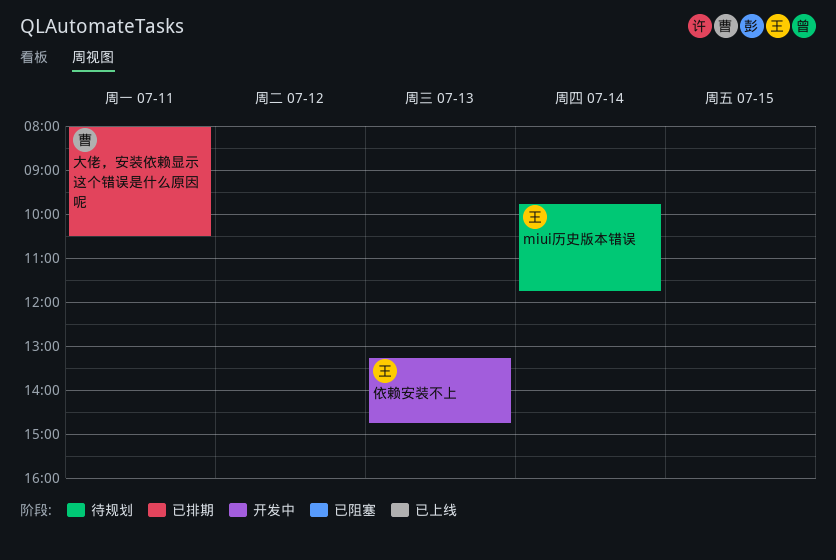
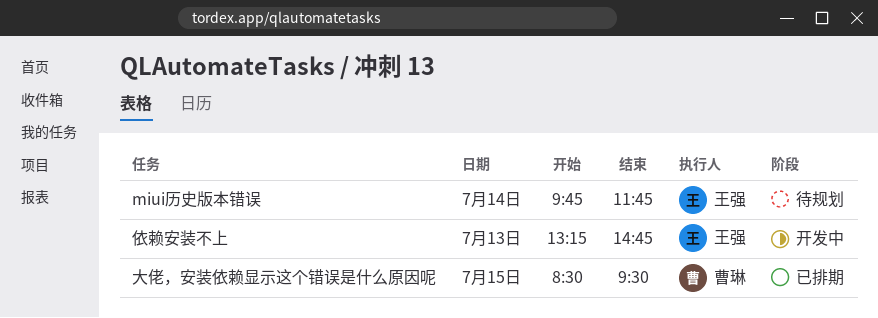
大佬，安装依赖显示这个错误是什么原因呢, day: Jul 11 -> Jul 15
大佬，安装依赖显示这个错误是什么原因呢, begins: 08:00 -> 08:30
大佬，安装依赖显示这个错误是什么原因呢, ends: 10:30 -> 09:30

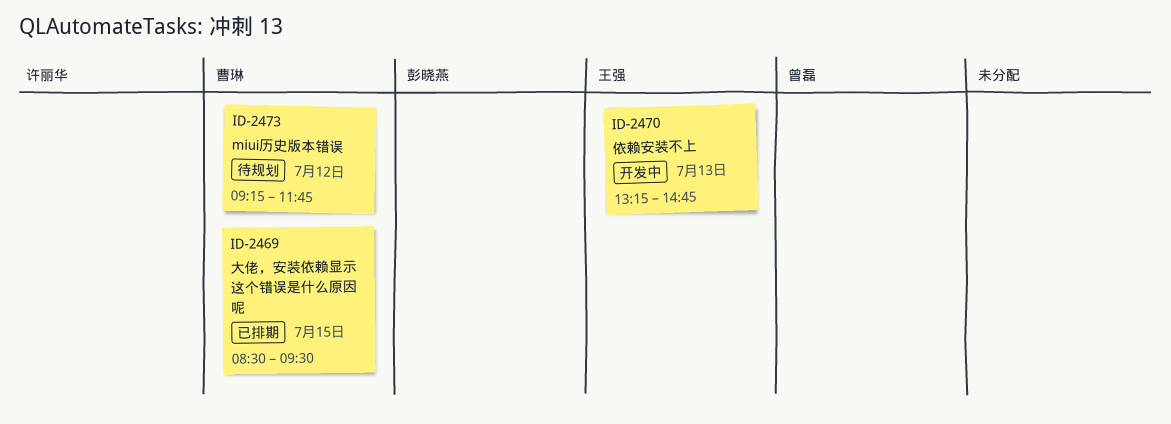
miui历史版本错误, owner: 王强 -> 曹琳
miui历史版本错误, day: Jul 14 -> Jul 12
miui历史版本错误, begins: 09:45 -> 09:15

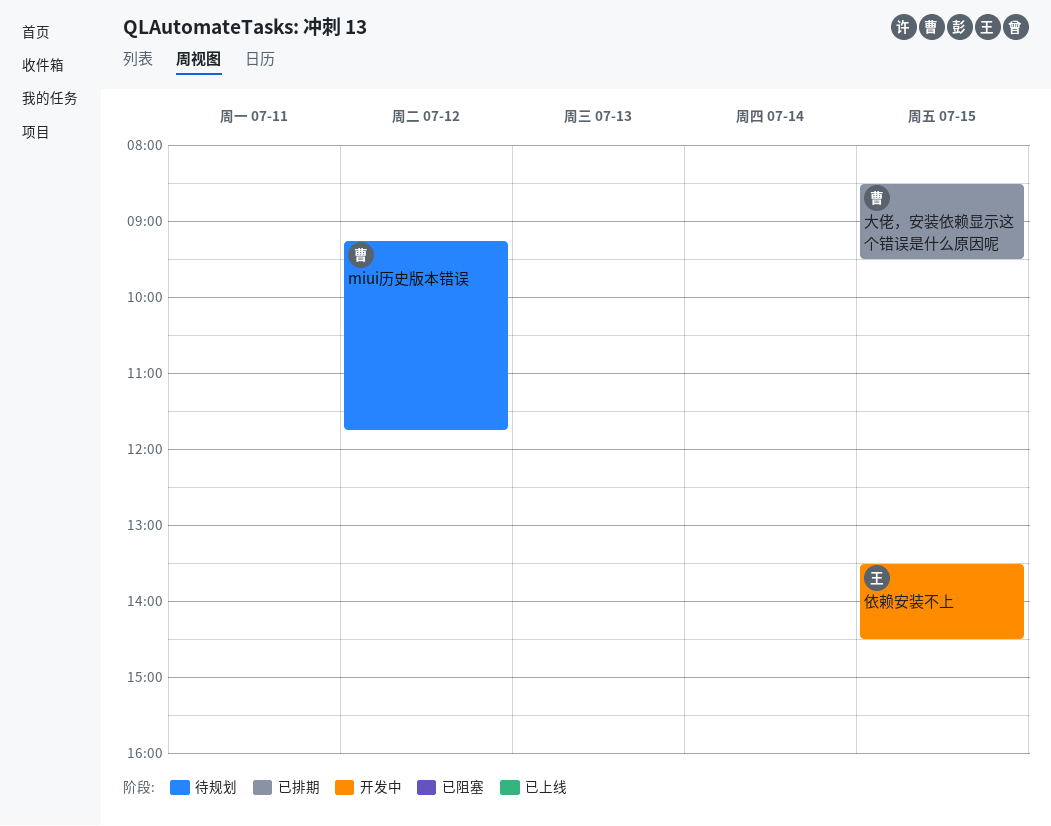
依赖安装不上, day: Jul 13 -> Jul 15
依赖安装不上, begins: 13:15 -> 13:30
依赖安装不上, ends: 14:45 -> 14:30

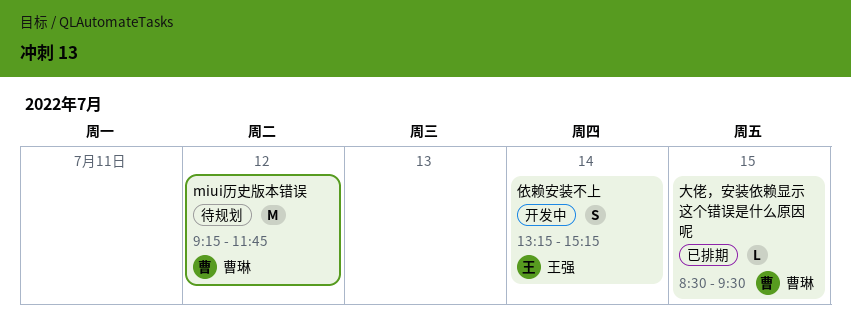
依赖安装不上, day: Jul 15 -> Jul 14
依赖安装不上, begins: 13:30 -> 13:15
依赖安装不上, ends: 14:30 -> 15:15

